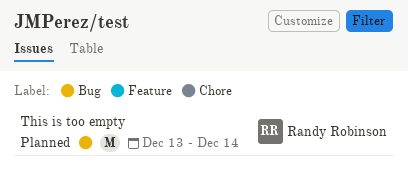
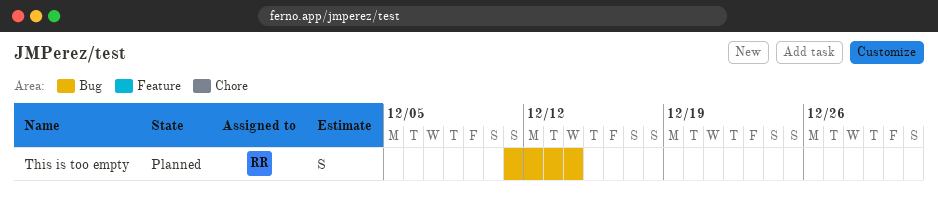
This is too empty, estimate: M -> S
This is too empty, start: Dec 13 -> Dec 11

